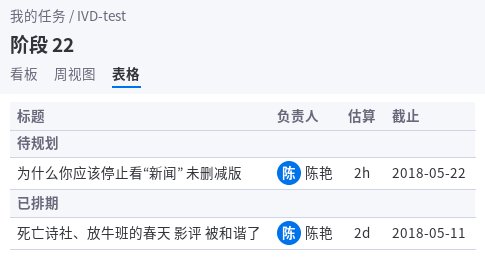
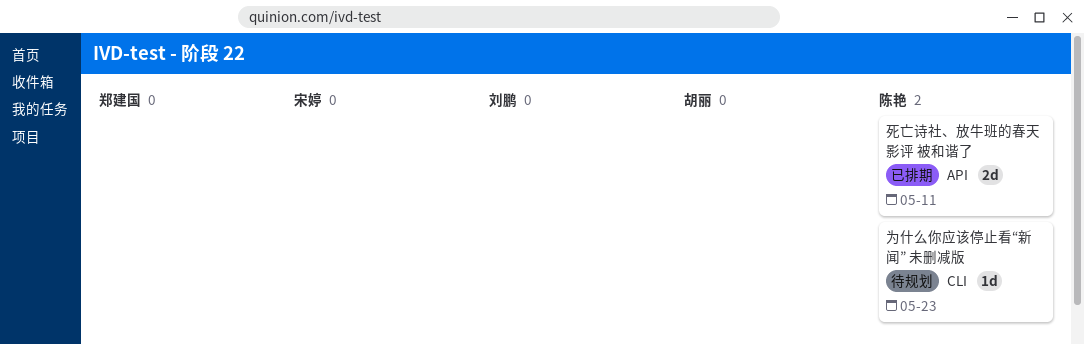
为什么你应该停止看“新闻” 未删减版, estimate: 2h -> 1d
为什么你应该停止看“新闻” 未删减版, due: May 22 -> May 23

